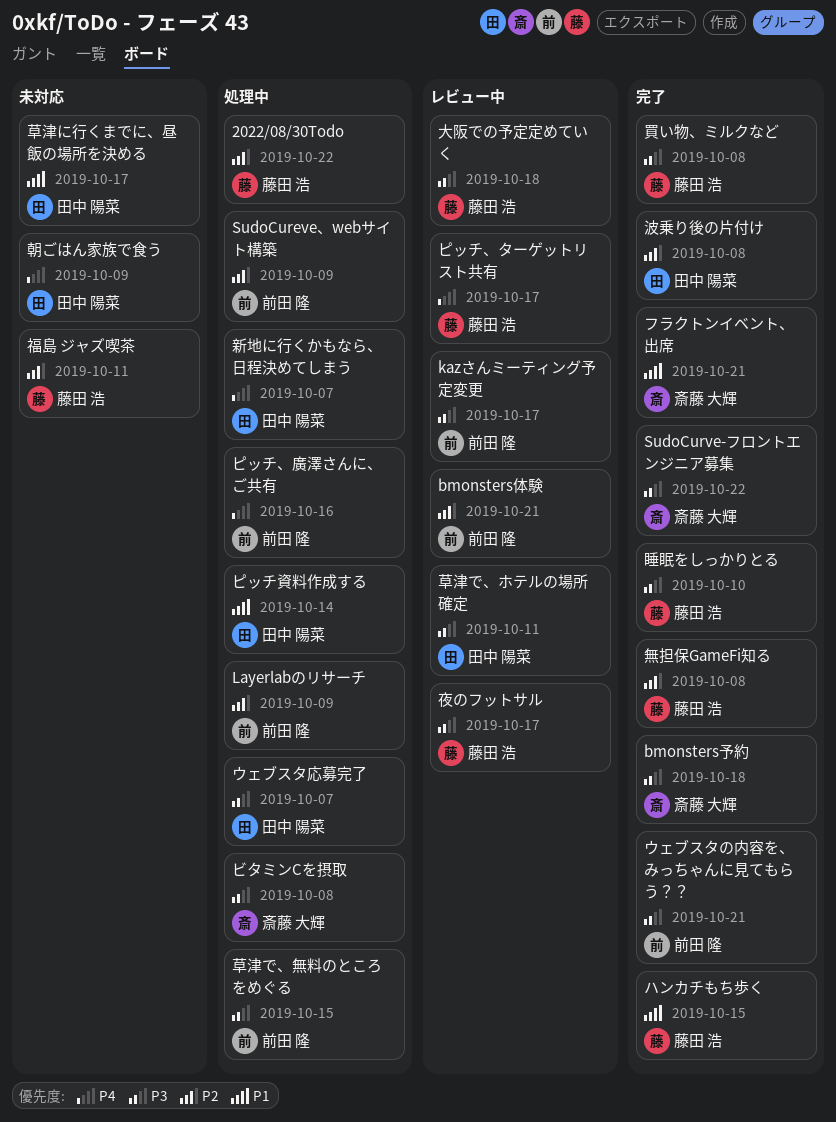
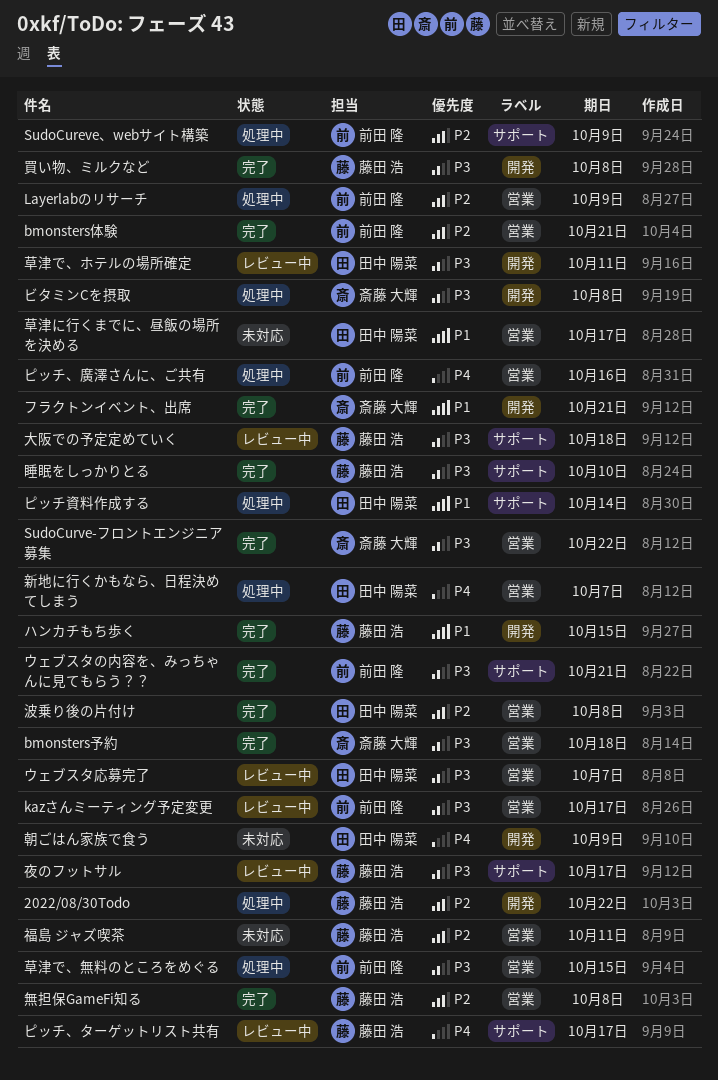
bmonsters体験, status: レビュー中 -> 完了
ウェブスタ応募完了, status: 処理中 -> レビュー中

